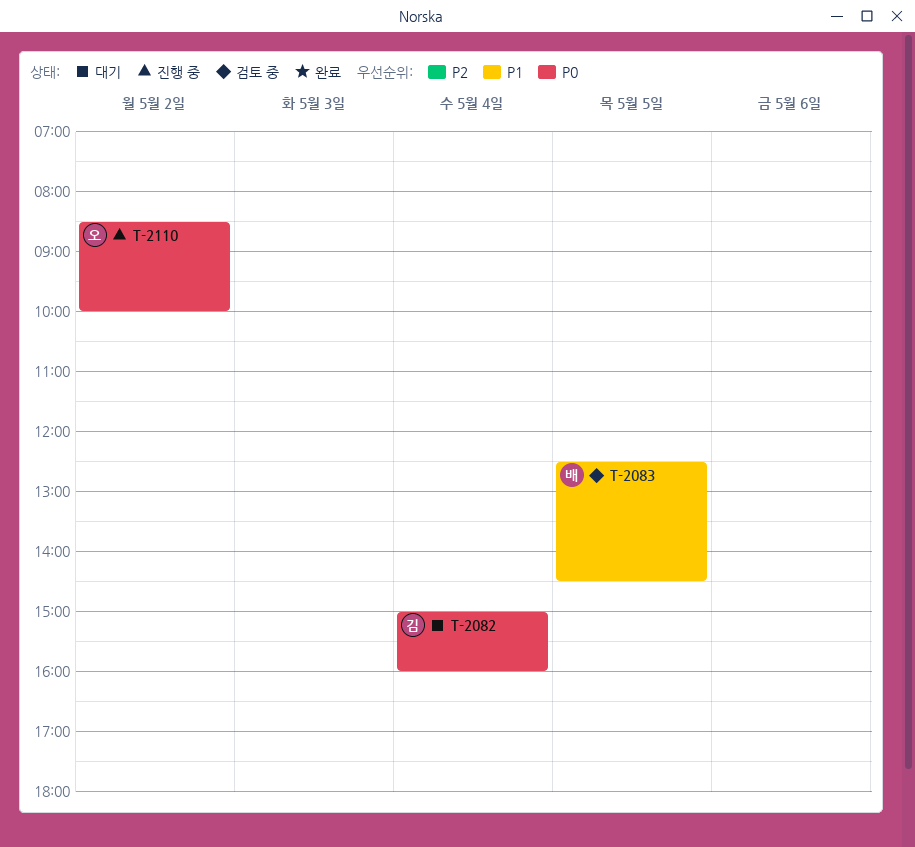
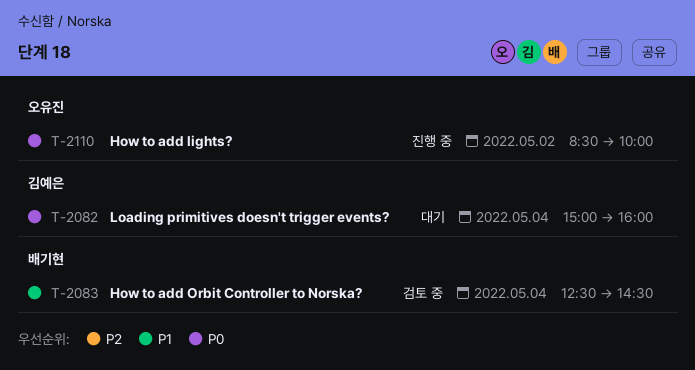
T-2083, day: May 5 -> May 4

